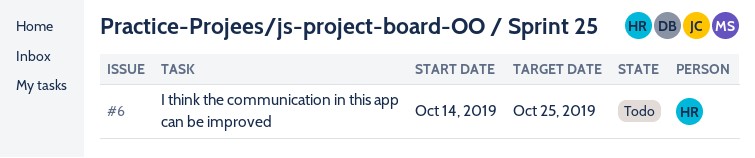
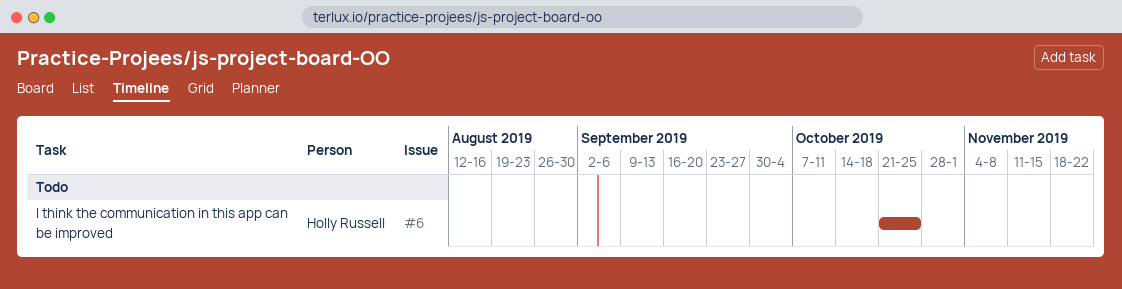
#6, start: Oct 14 -> Oct 21

